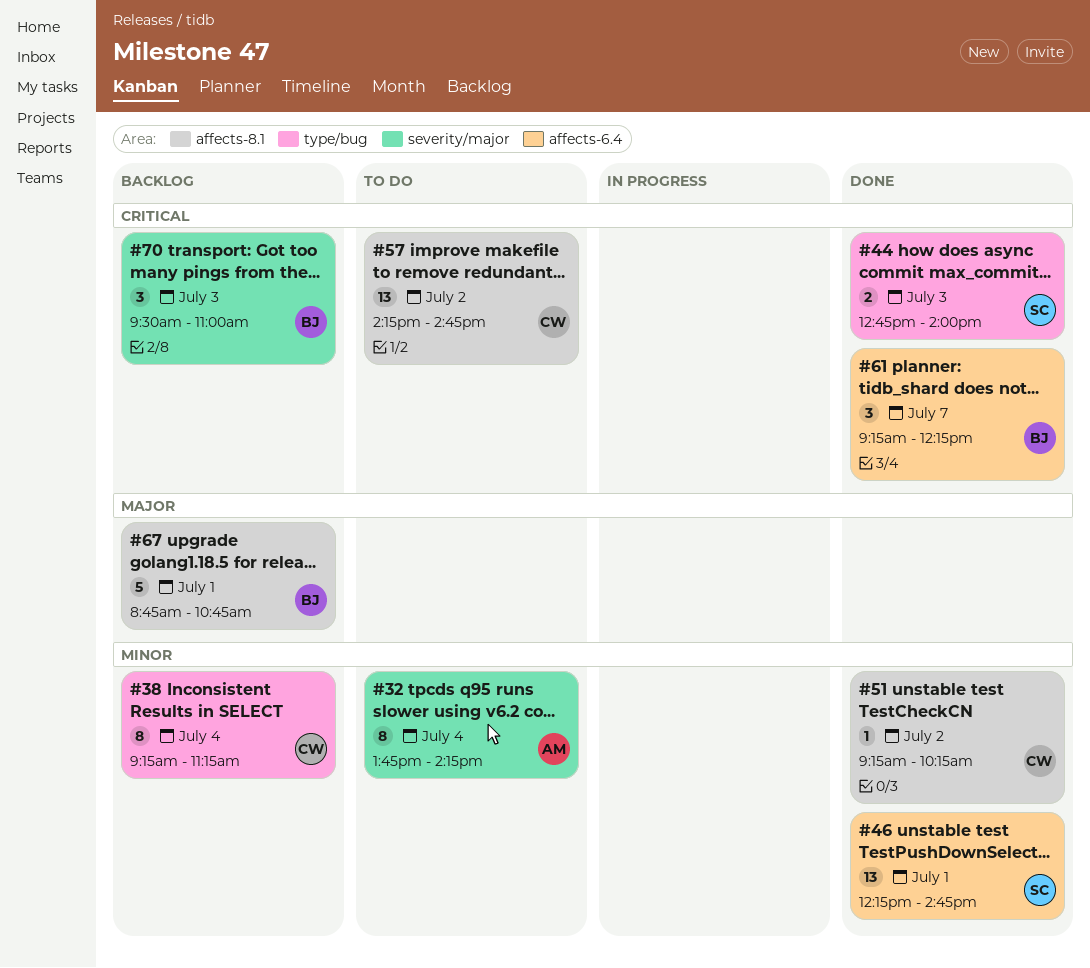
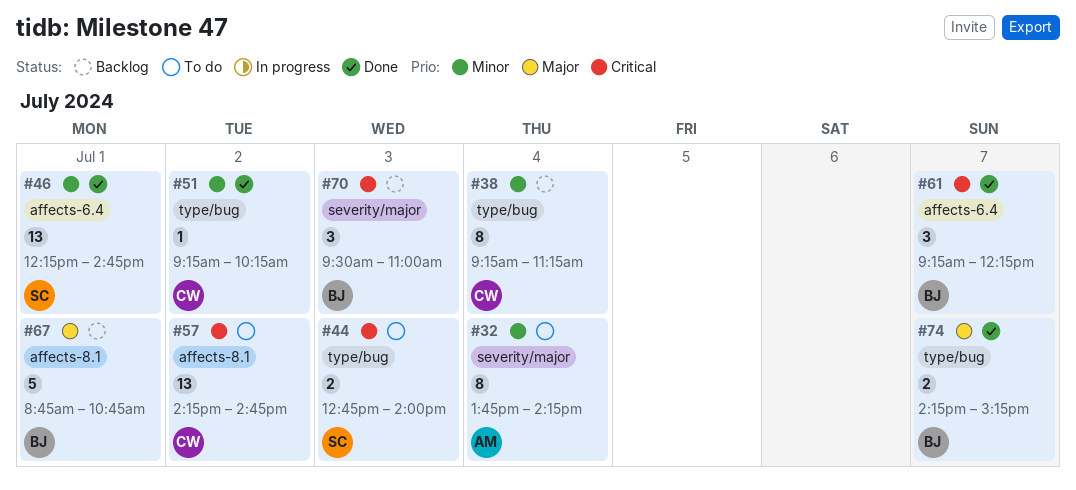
#44, status: Done -> To do
#51, label: affects-8.1 -> type/bug
#74: none -> present

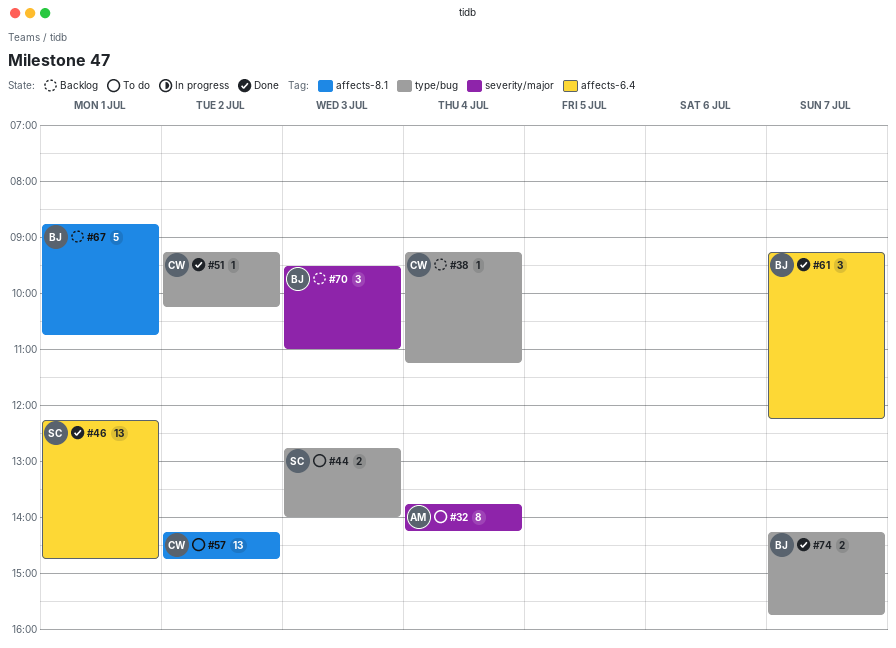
#38, estimate: 8 -> 1
#74, ends: 15:15 -> 15:45

